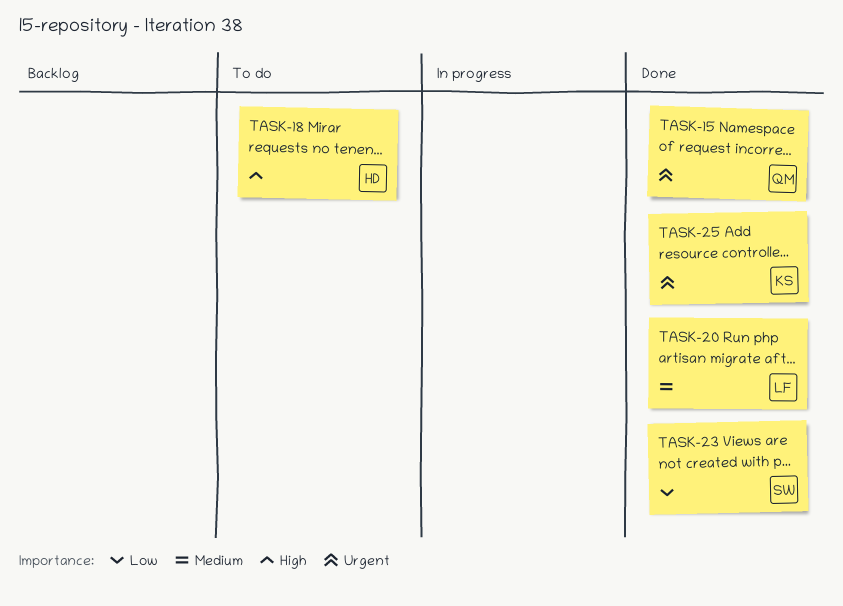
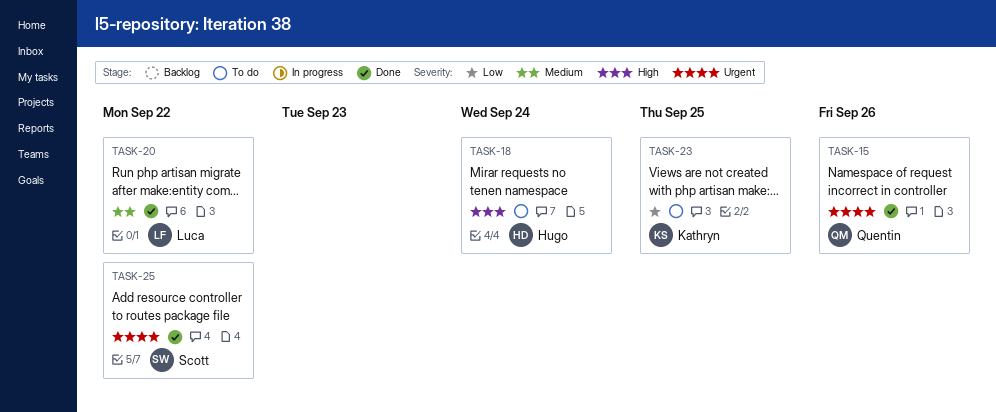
TASK-23, status: Done -> To do
TASK-23, owner: Scott -> Kathryn
TASK-25, owner: Kathryn -> Scott

